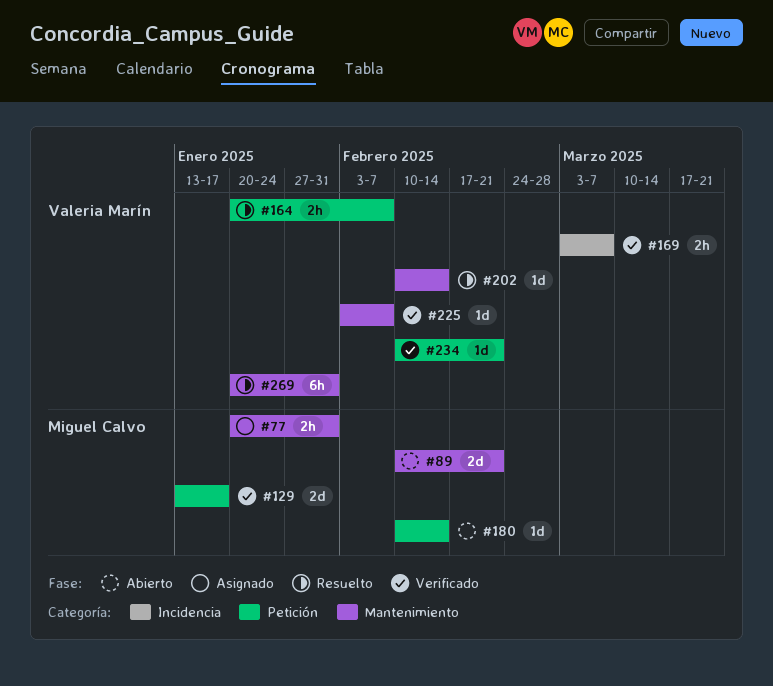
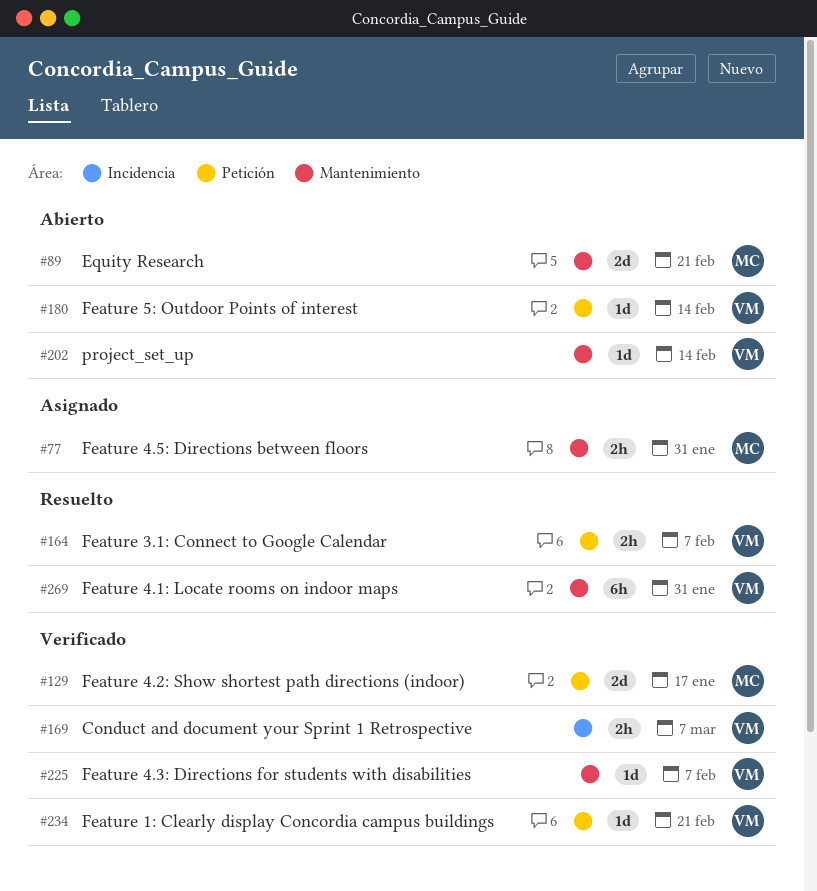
#180, owner: Miguel Calvo -> Valeria Marín
#202, status: Resuelto -> Abierto

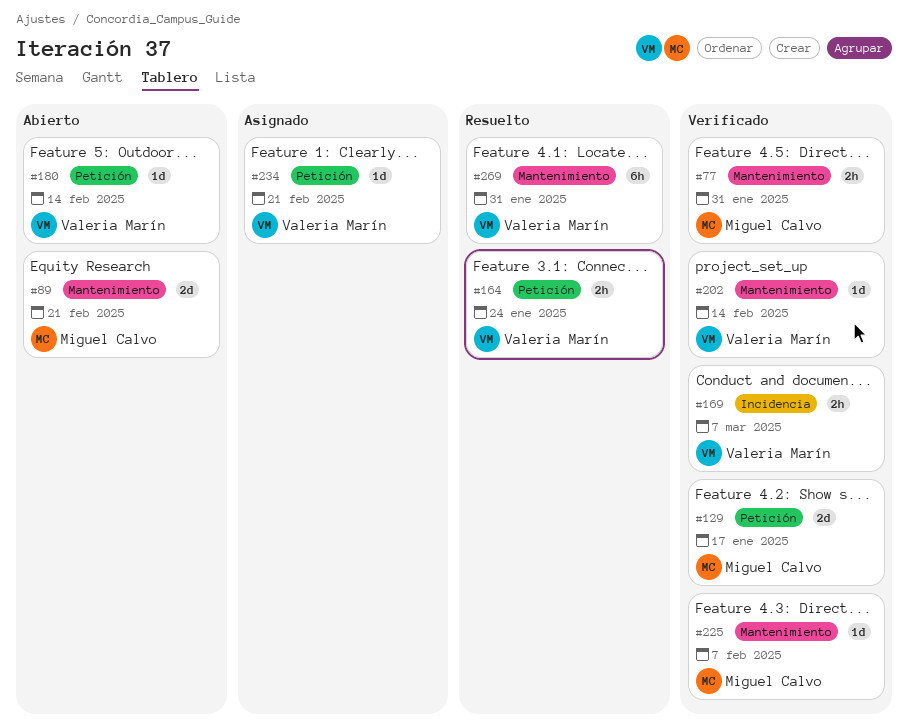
#77, status: Asignado -> Verificado
#164, due: Feb 7 -> Jan 24
#202, status: Abierto -> Verificado
#225, owner: Valeria Marín -> Miguel Calvo
#234, status: Verificado -> Asignado

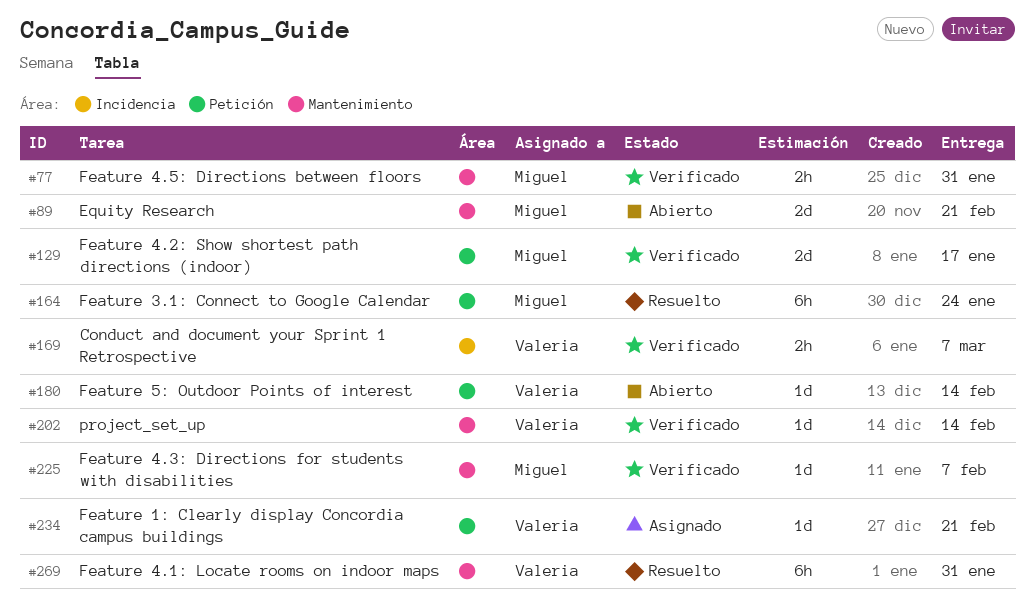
#164, owner: Valeria Marín -> Miguel Calvo
#164, estimate: 2h -> 6h

